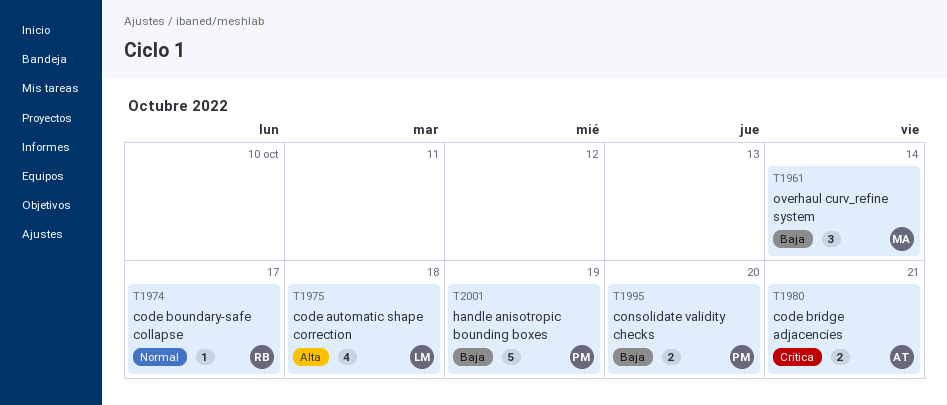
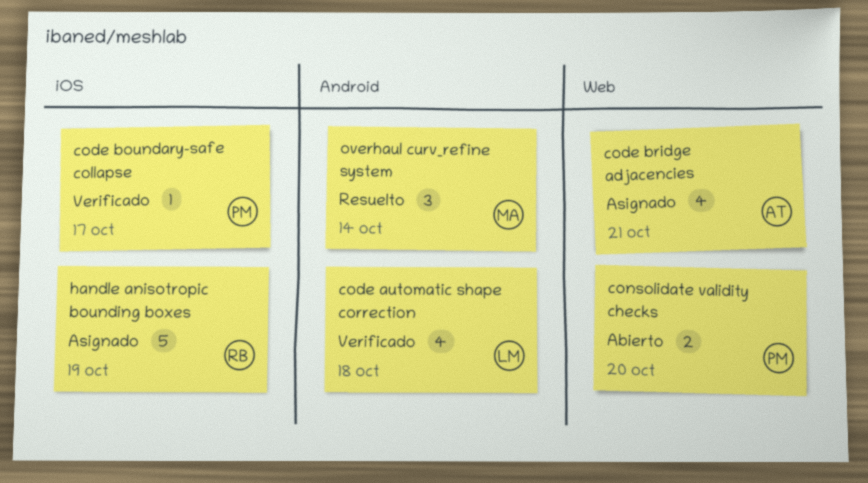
code boundary-safe collapse, owner: RB -> PM
code bridge adjacencies, estimate: 2 -> 4
handle anisotropic bounding boxes, owner: PM -> RB

